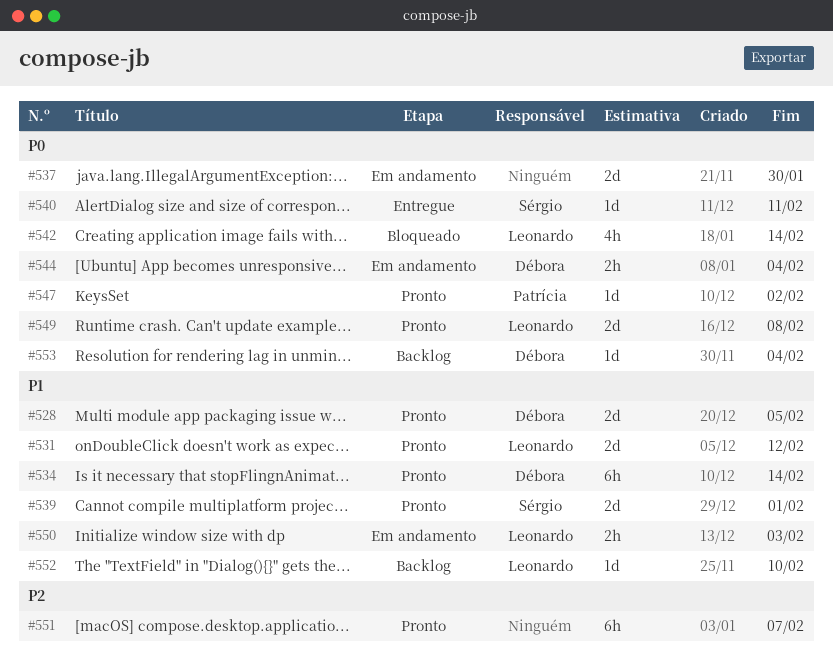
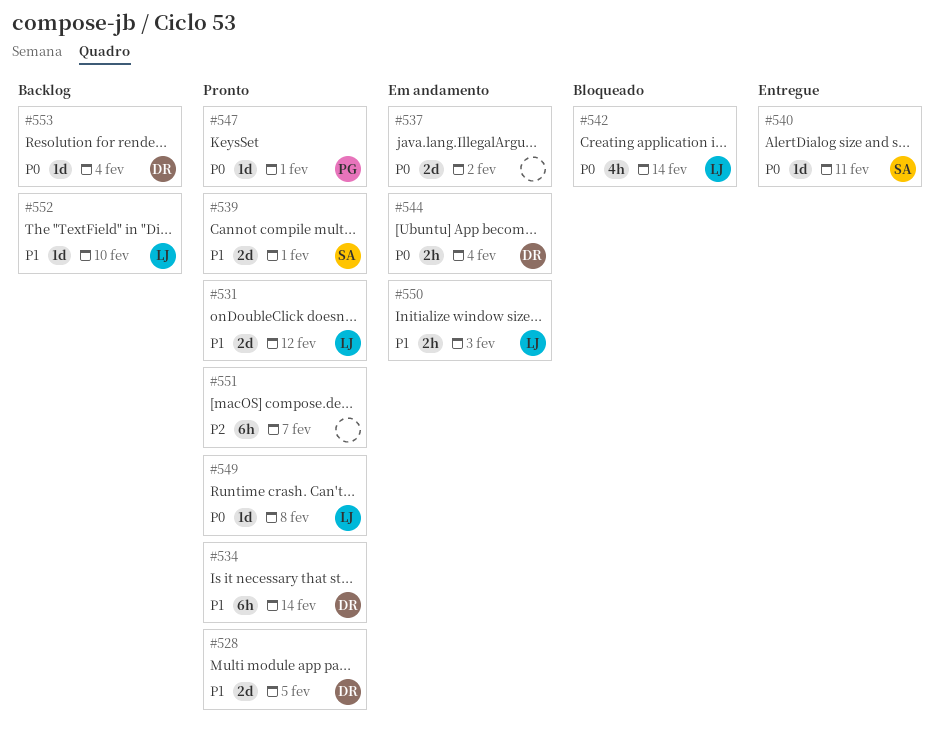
#537, due: Jan 30 -> Feb 2
#547, due: Feb 2 -> Feb 1
#549, estimate: 2d -> 1d

